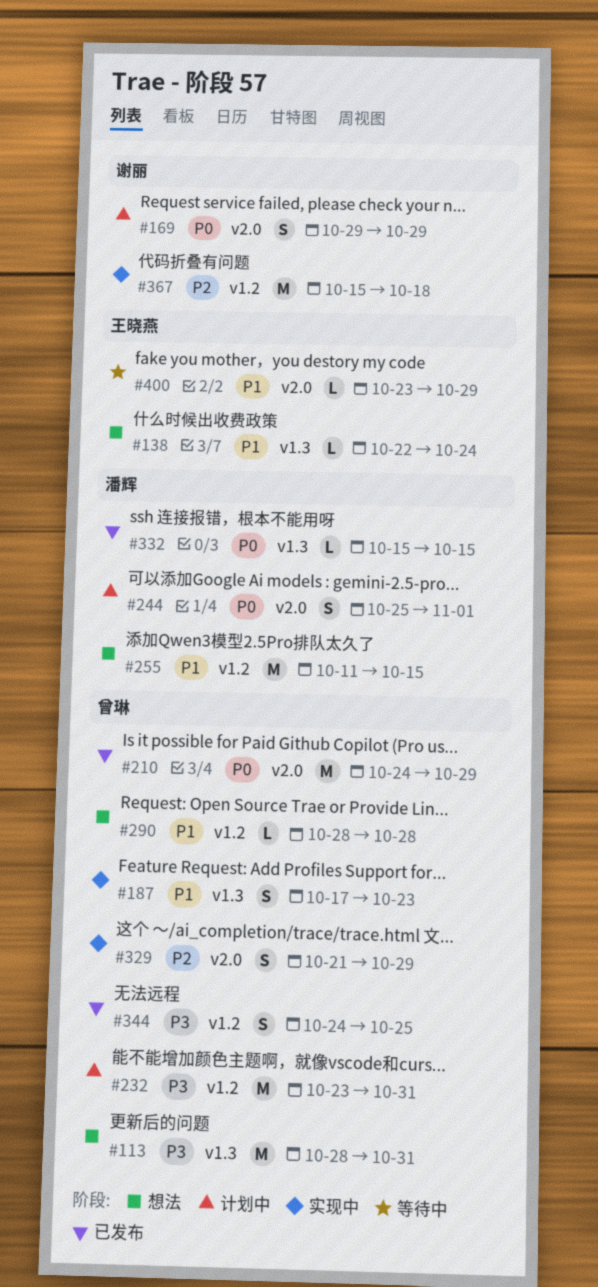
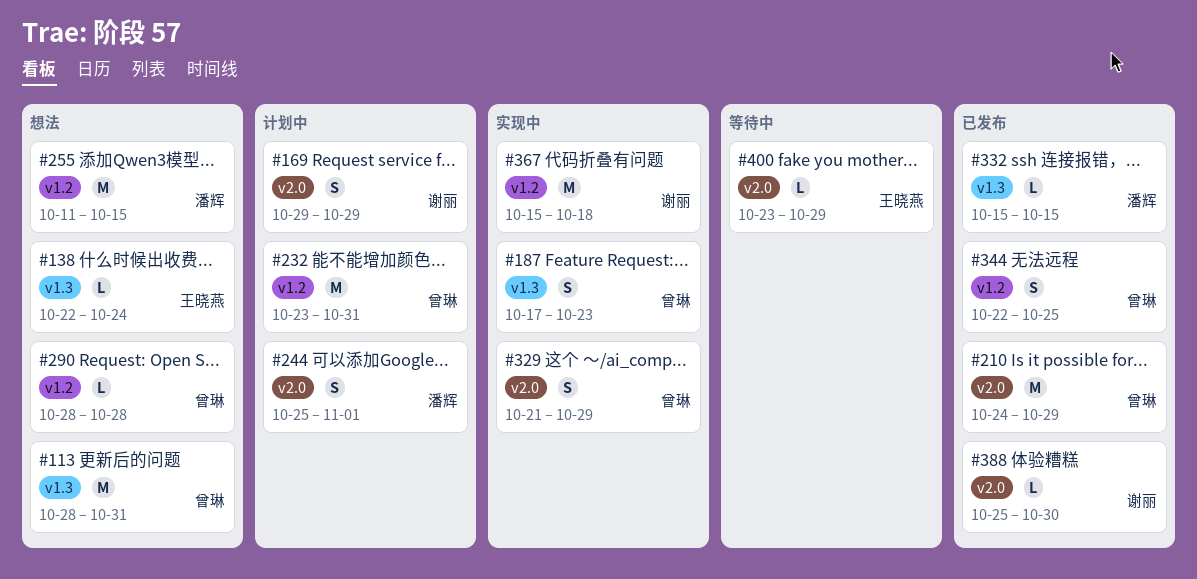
#344, start: Oct 24 -> Oct 22
#388: none -> present

